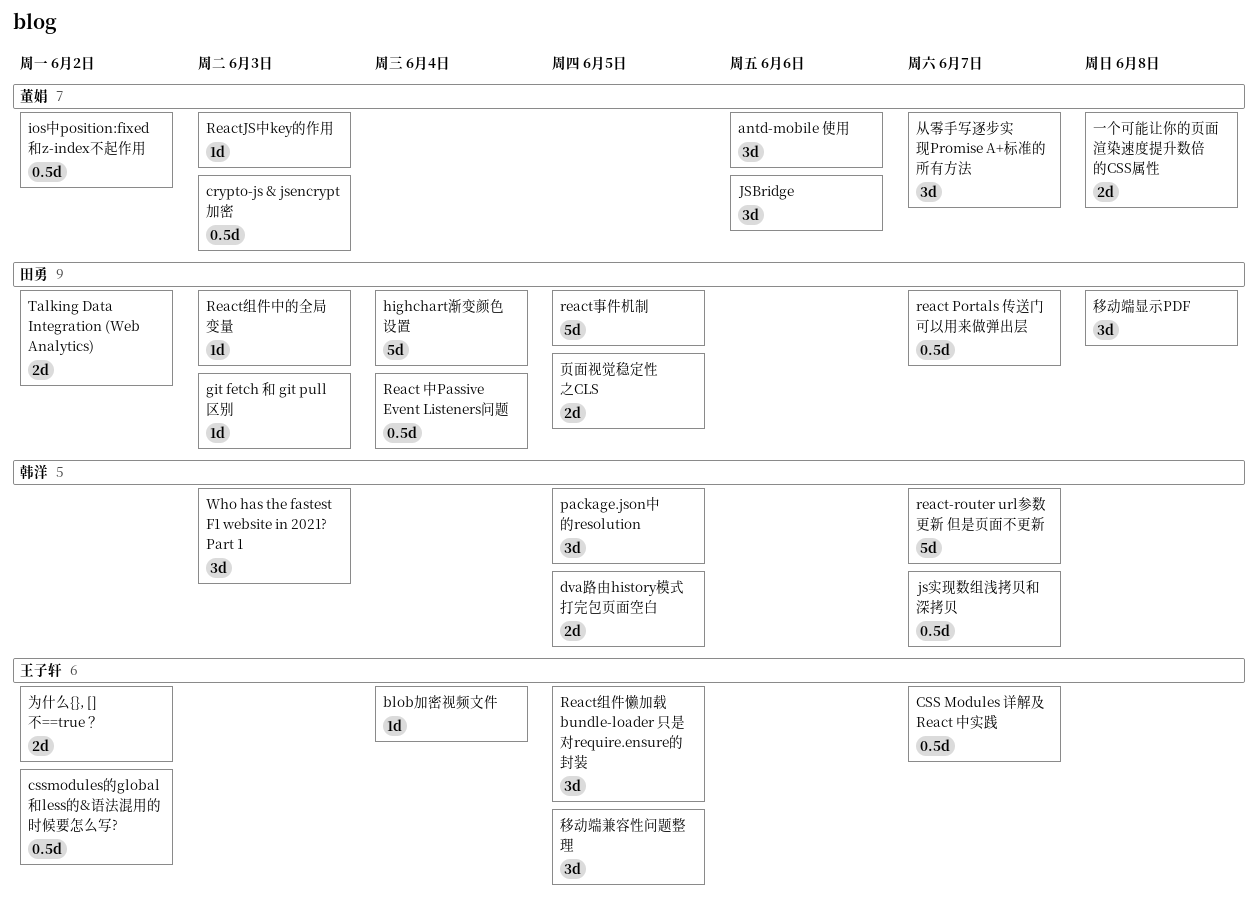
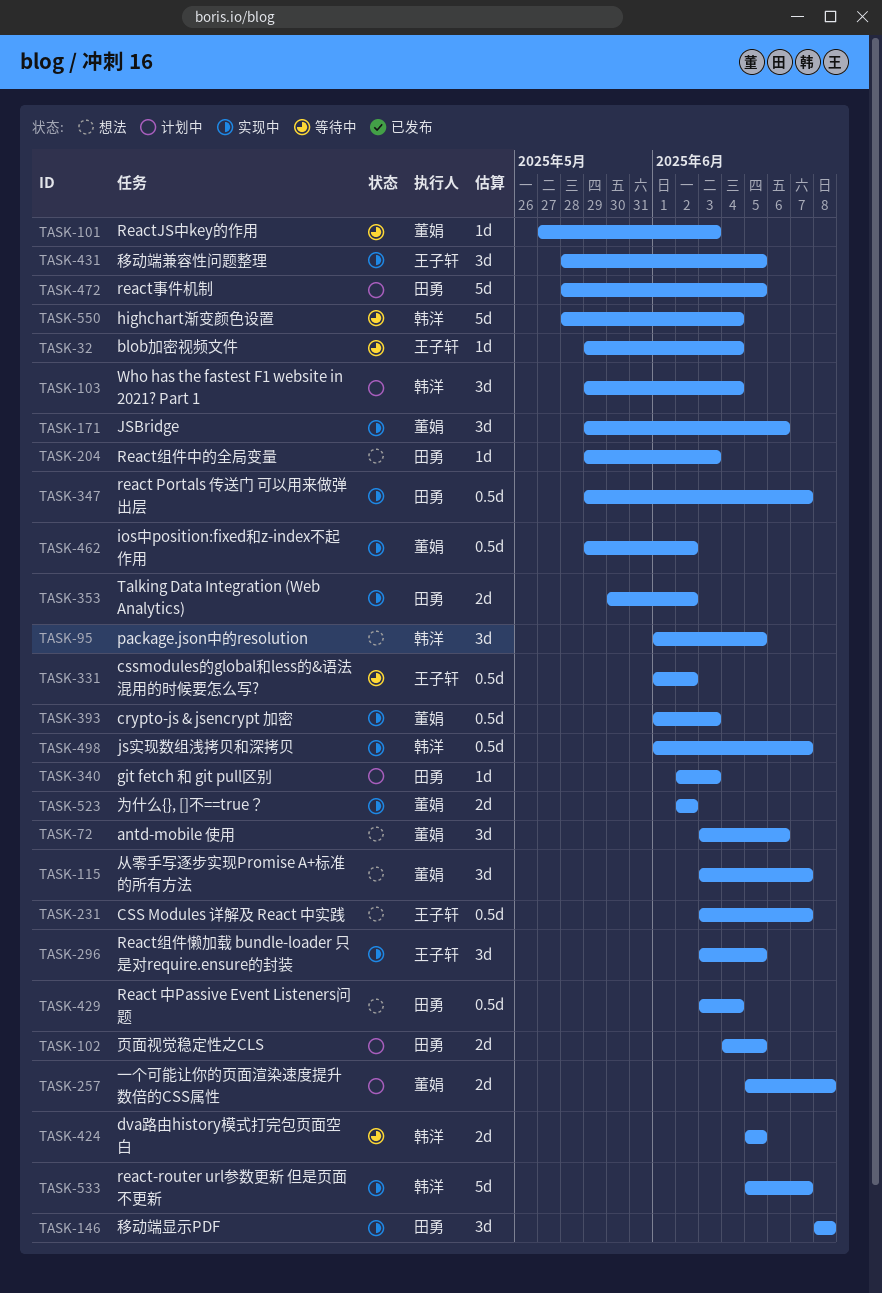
highchart渐变颜色设置, owner: 田勇 -> 韩洋
Who has the fastest F1 website in 2021? Part 1, due: Jun 3 -> Jun 4
为什么{}, []不==true？, owner: 王子轩 -> 董娟

